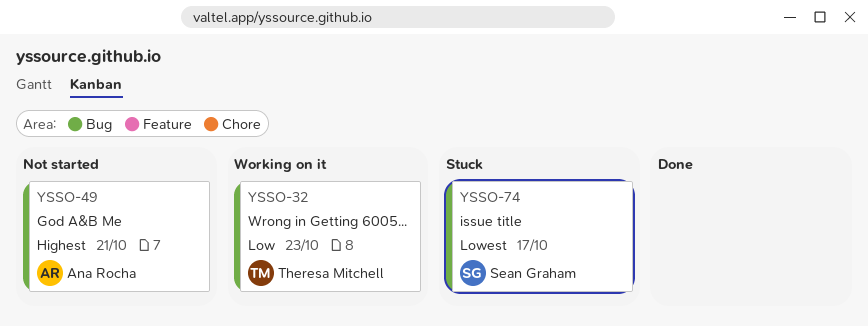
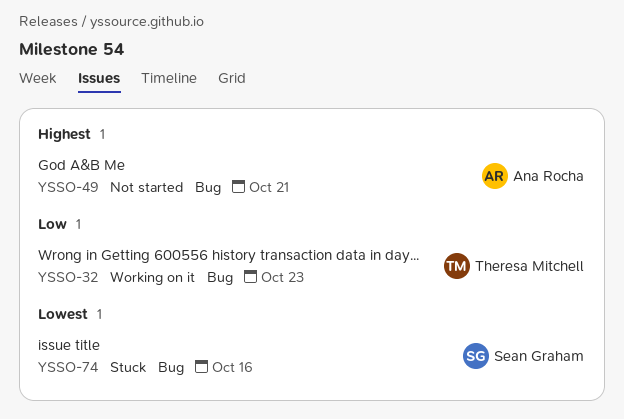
YSSO-74, due: Oct 17 -> Oct 16

